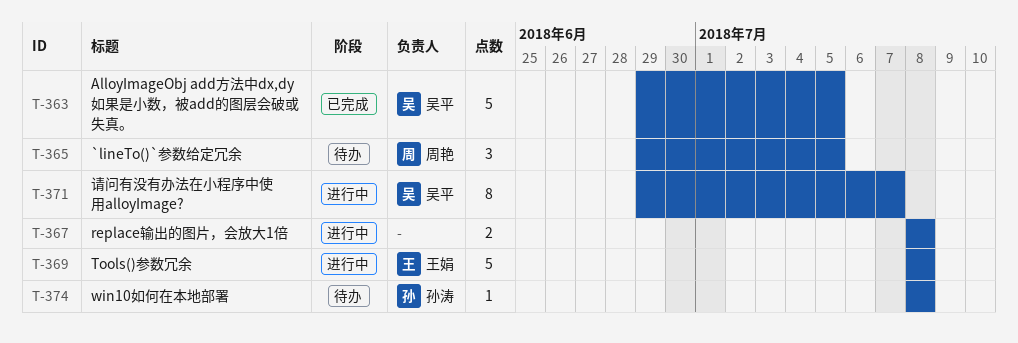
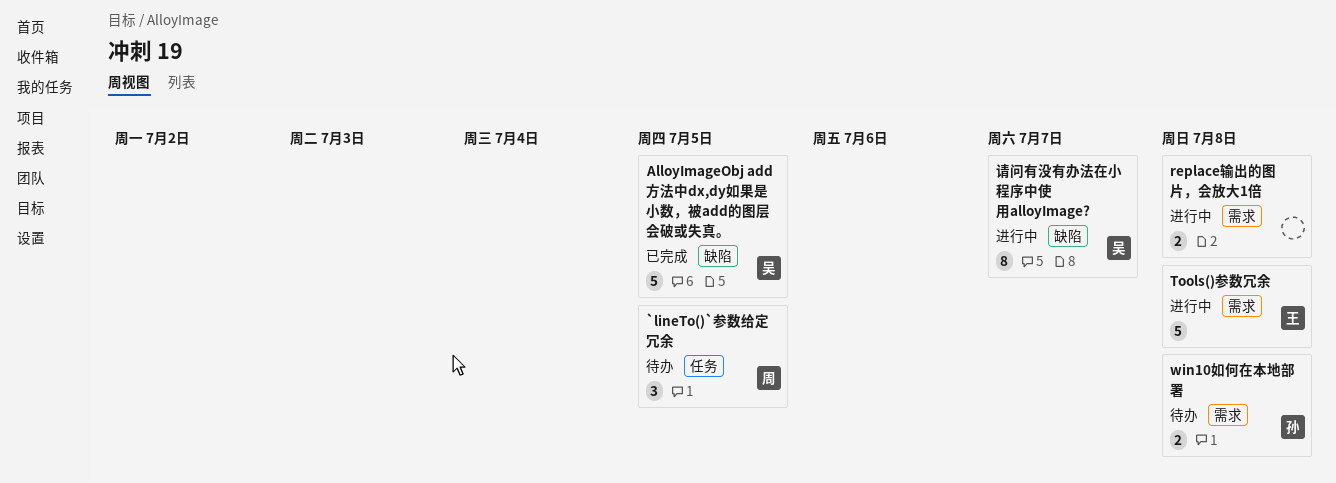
win10如何在本地部署, estimate: 1 -> 2

